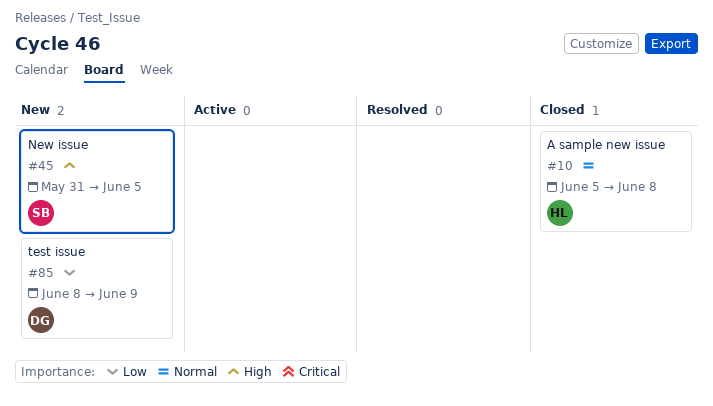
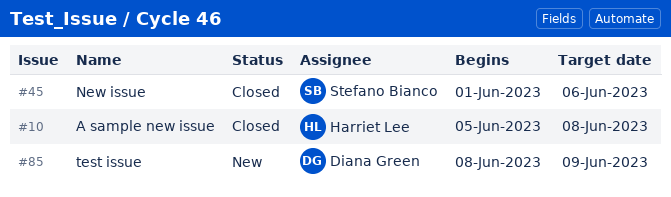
#45, status: New -> Closed
#45, start: May 31 -> Jun 1
#45, due: Jun 5 -> Jun 6

